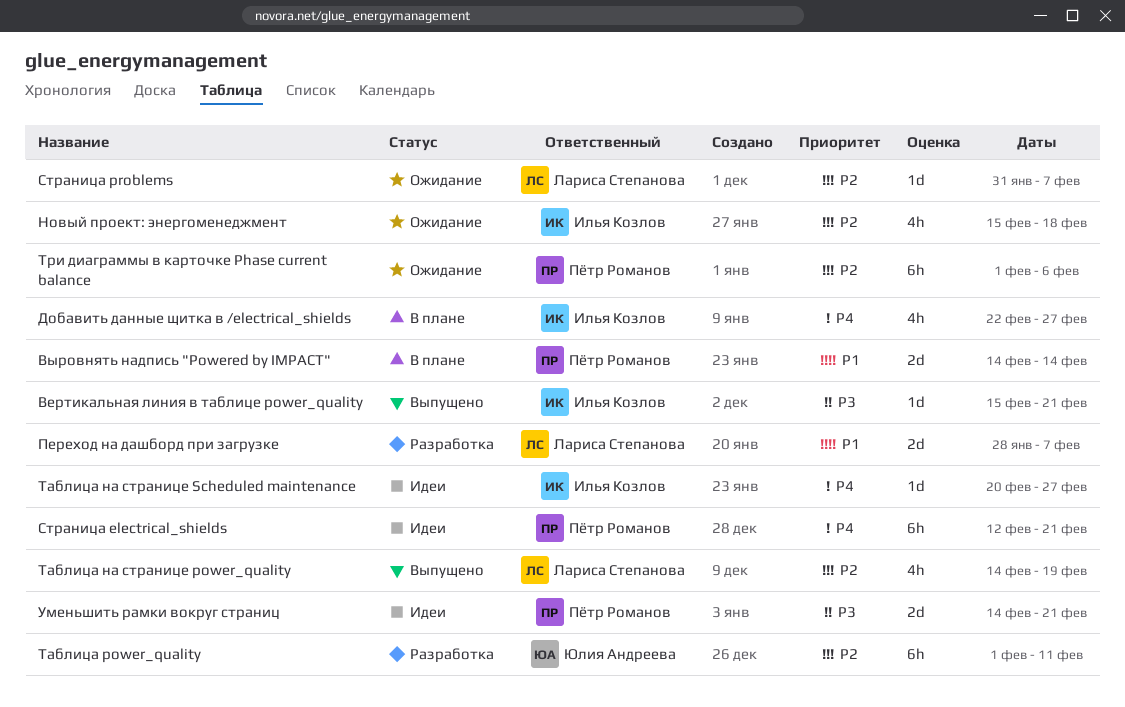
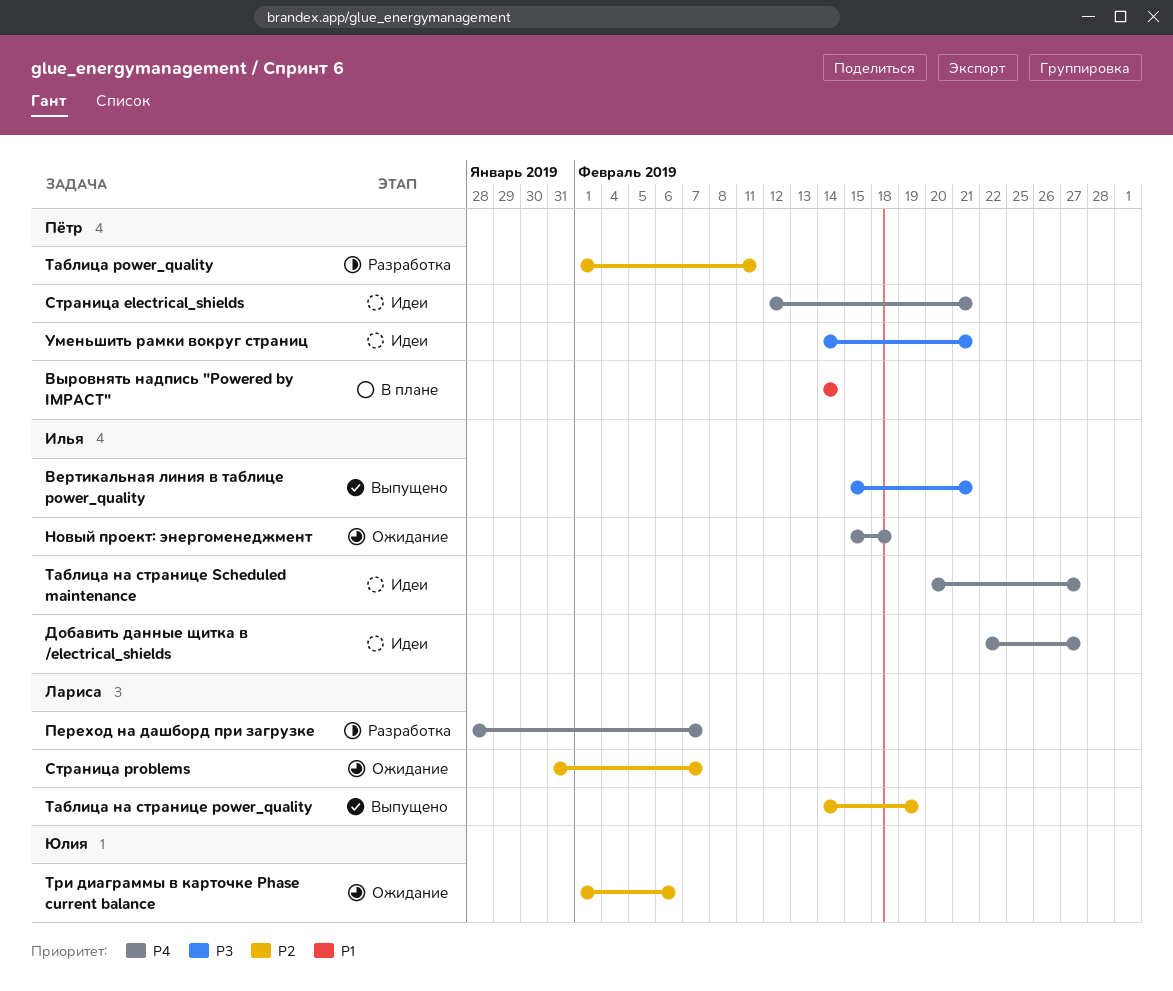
Добавить данные щитка в /electrical_shields, status: В плане -> Идеи
Новый проект: энергоменеджмент, priority: P2 -> P4
Переход на дашборд при загрузке, priority: P1 -> P4
Таблица power_quality, owner: Юлия Андреева -> Пётр Романов
Три диаграммы в карточке Phase current balance, owner: Пётр Романов -> Юлия Андреева

